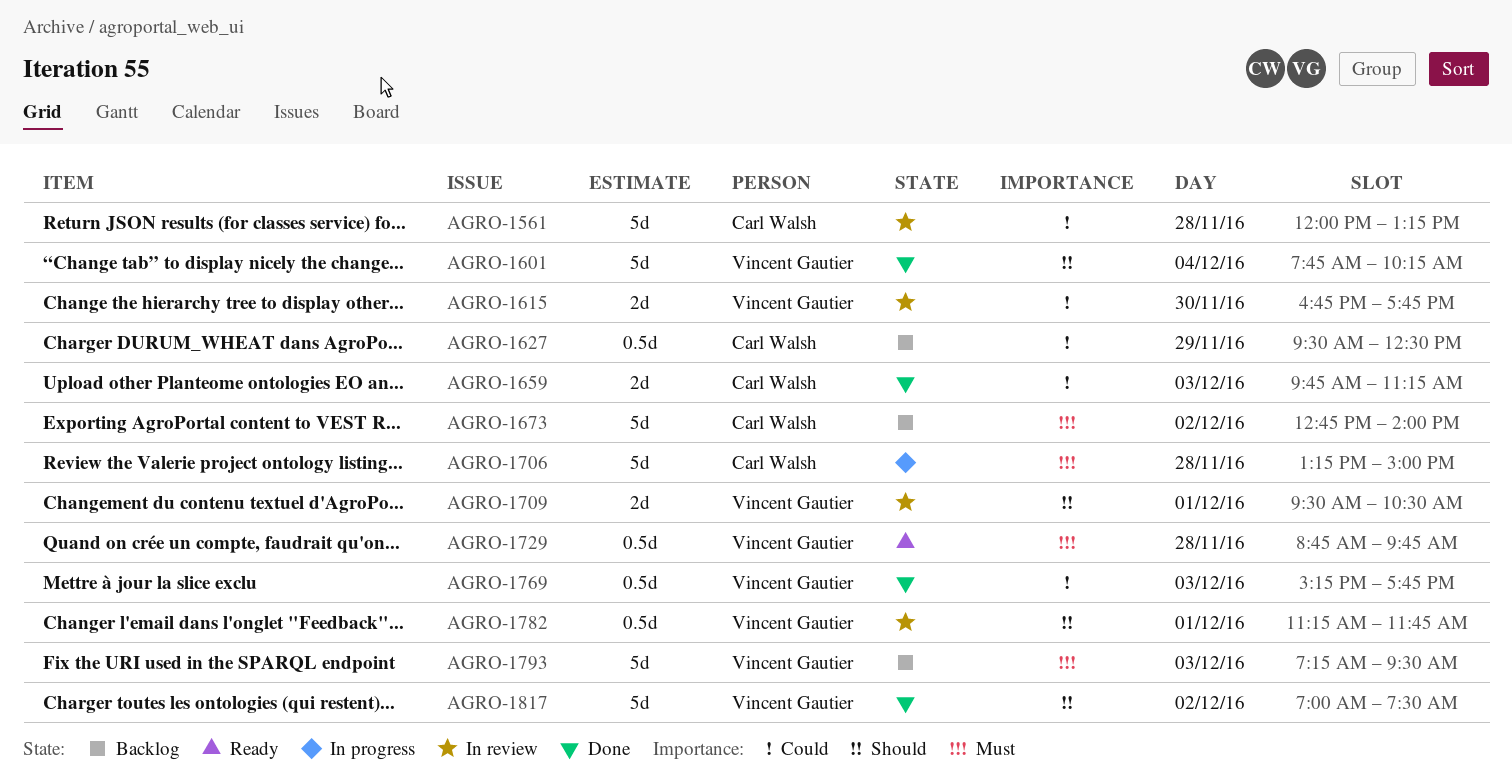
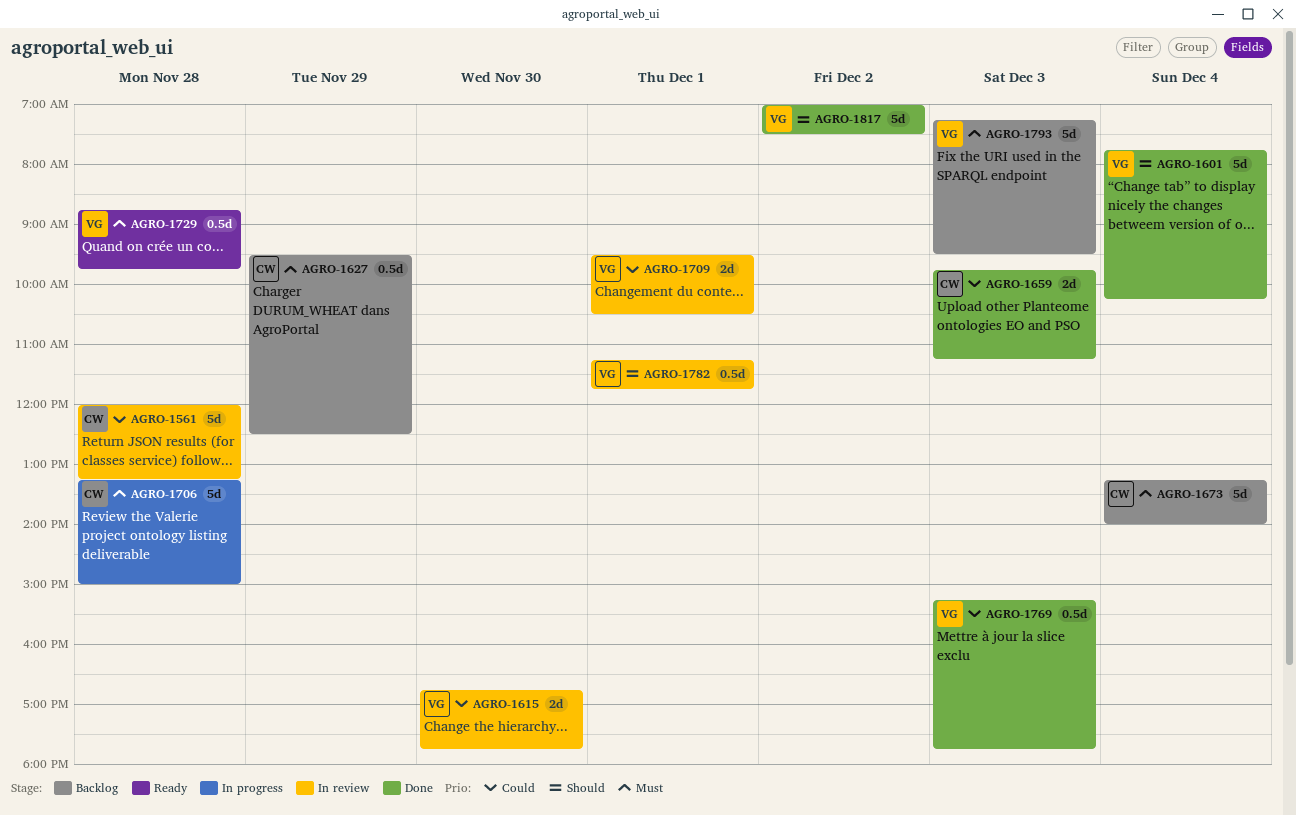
AGRO-1627, priority: Could -> Must
AGRO-1673, day: Dec 2 -> Dec 4
AGRO-1673, begins: 12:45 -> 13:15
AGRO-1709, priority: Should -> Could

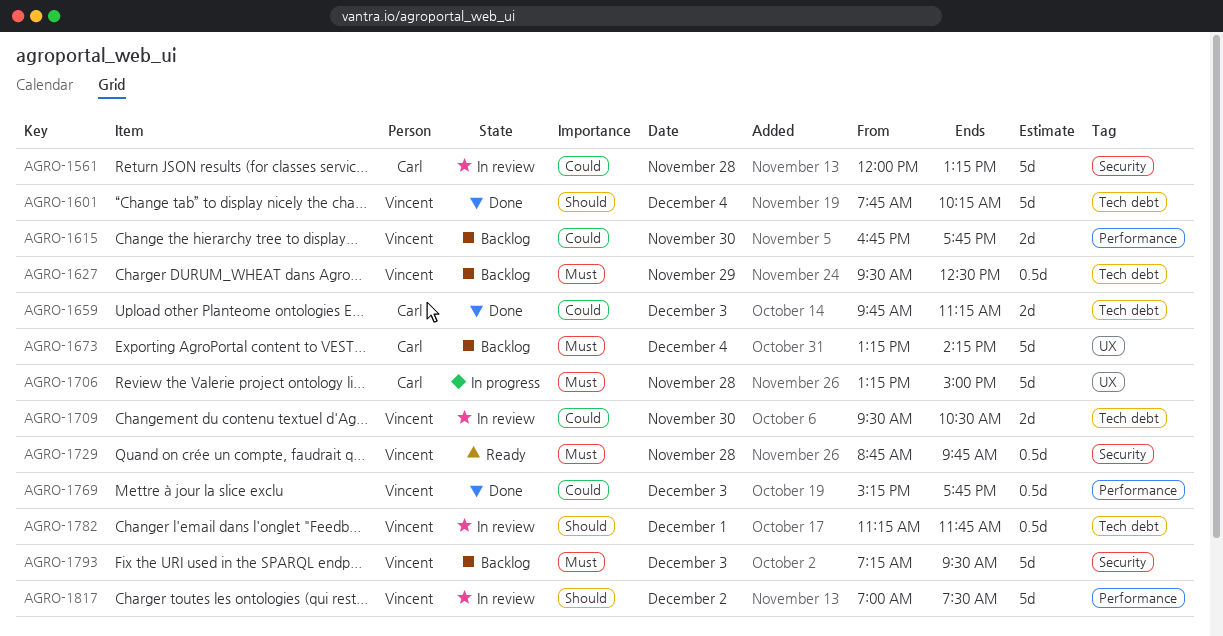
AGRO-1615, status: In review -> Backlog
AGRO-1627, owner: Carl -> Vincent
AGRO-1673, ends: 14:00 -> 14:15
AGRO-1709, day: Dec 1 -> Nov 30
AGRO-1817, status: Done -> In review

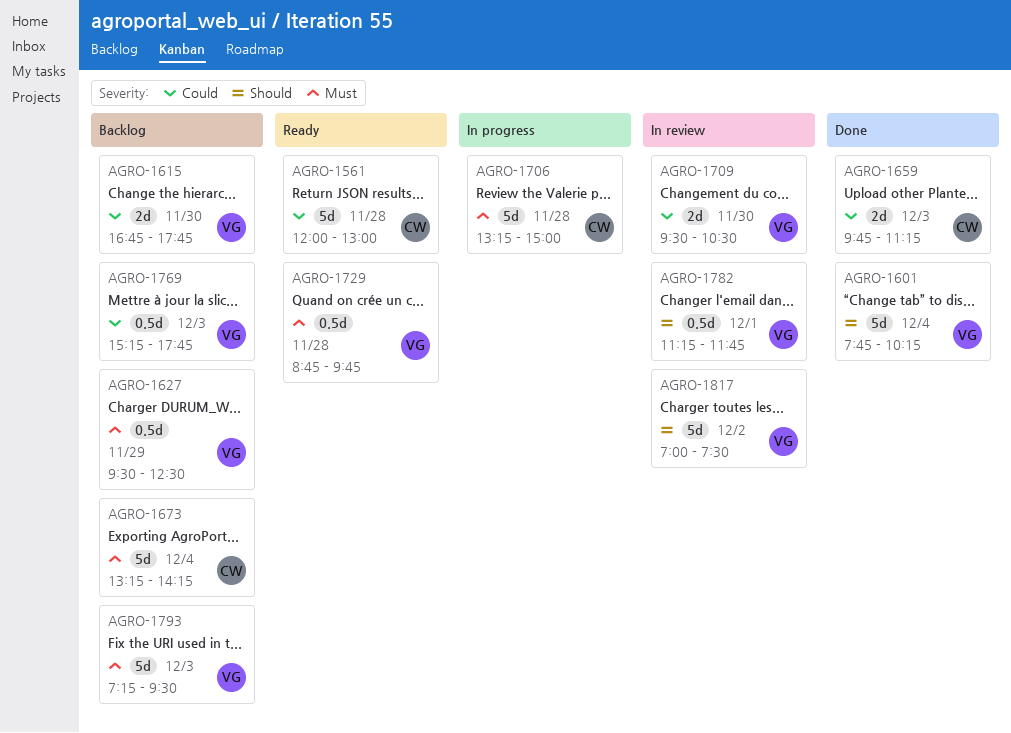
AGRO-1561, status: In review -> Ready
AGRO-1561, ends: 13:15 -> 13:00
AGRO-1769, status: Done -> Backlog

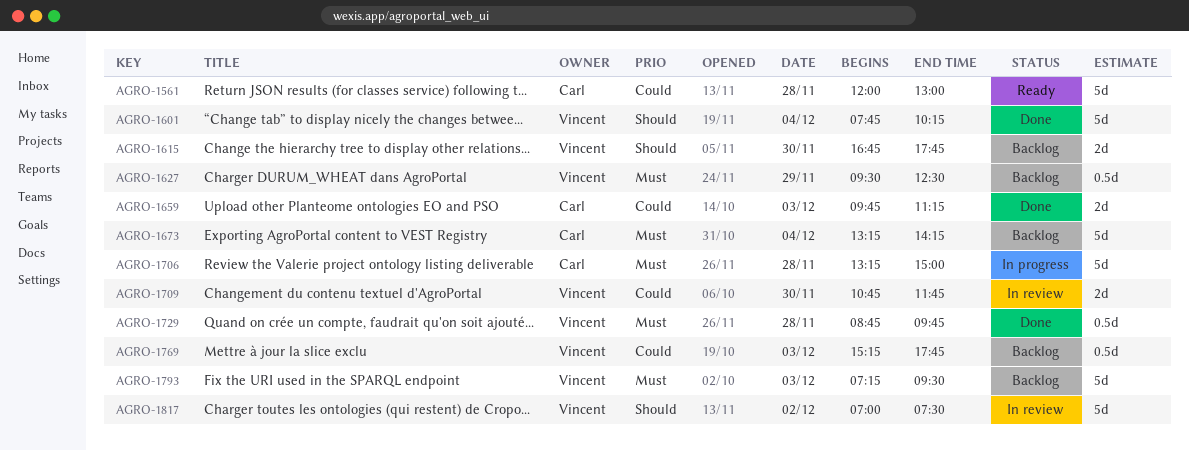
AGRO-1615, priority: Could -> Should
AGRO-1709, begins: 09:30 -> 10:45
AGRO-1709, ends: 10:30 -> 11:45
AGRO-1729, status: Ready -> Done
AGRO-1782: present -> none

